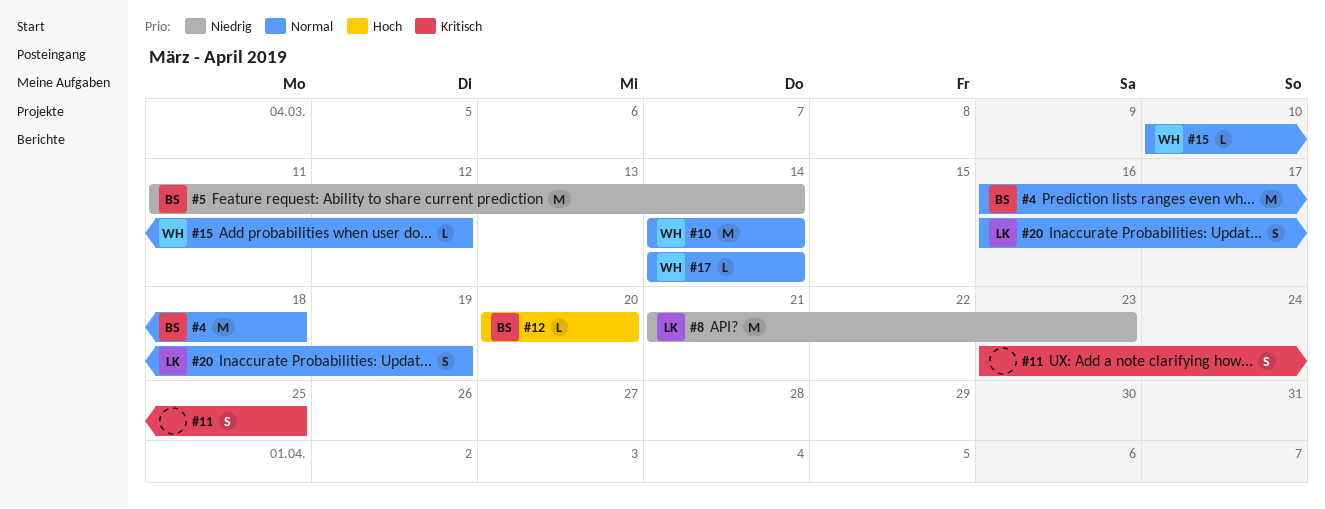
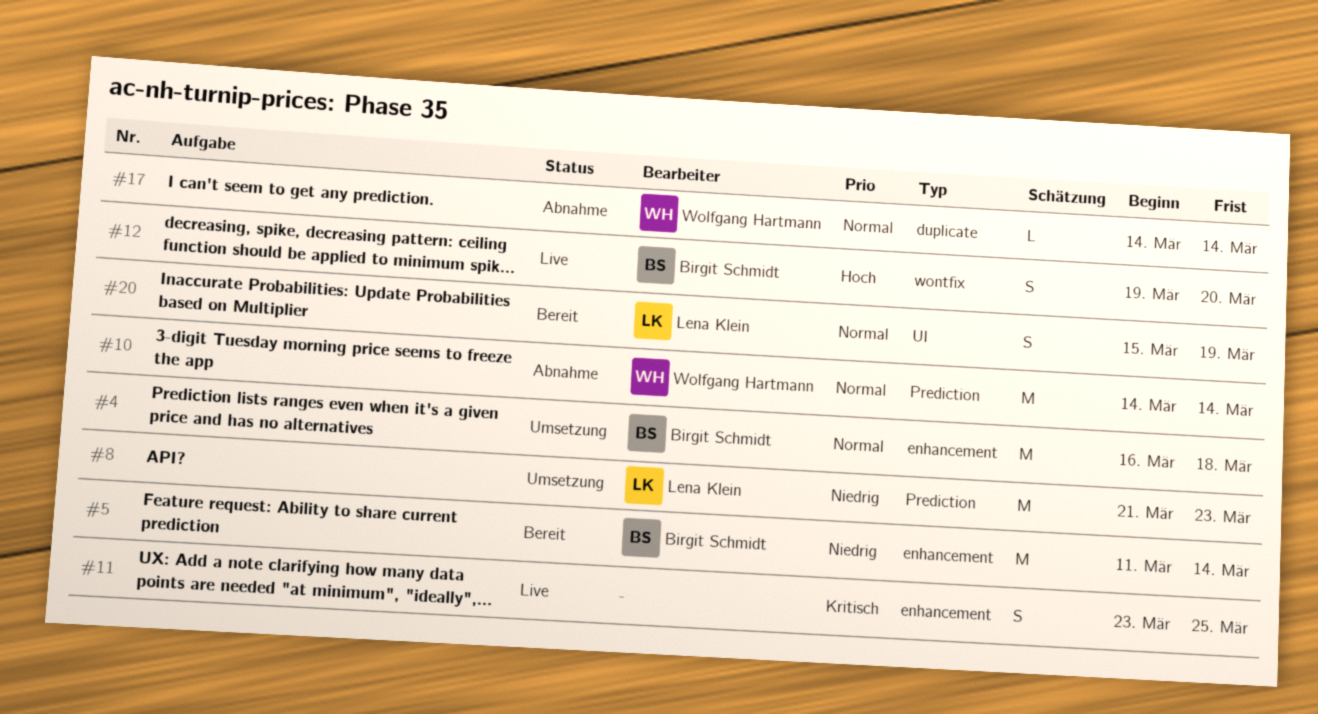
#12, estimate: L -> S
#12, start: Mar 20 -> Mar 19
#15: present -> none
#20, start: Mar 16 -> Mar 15

